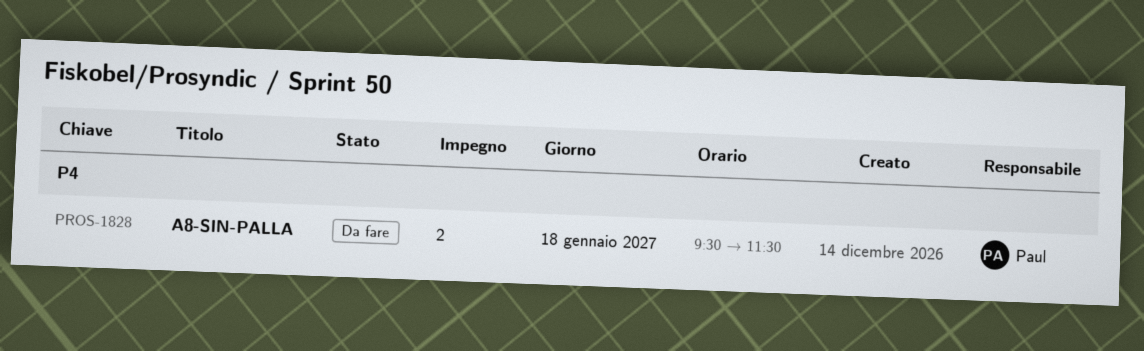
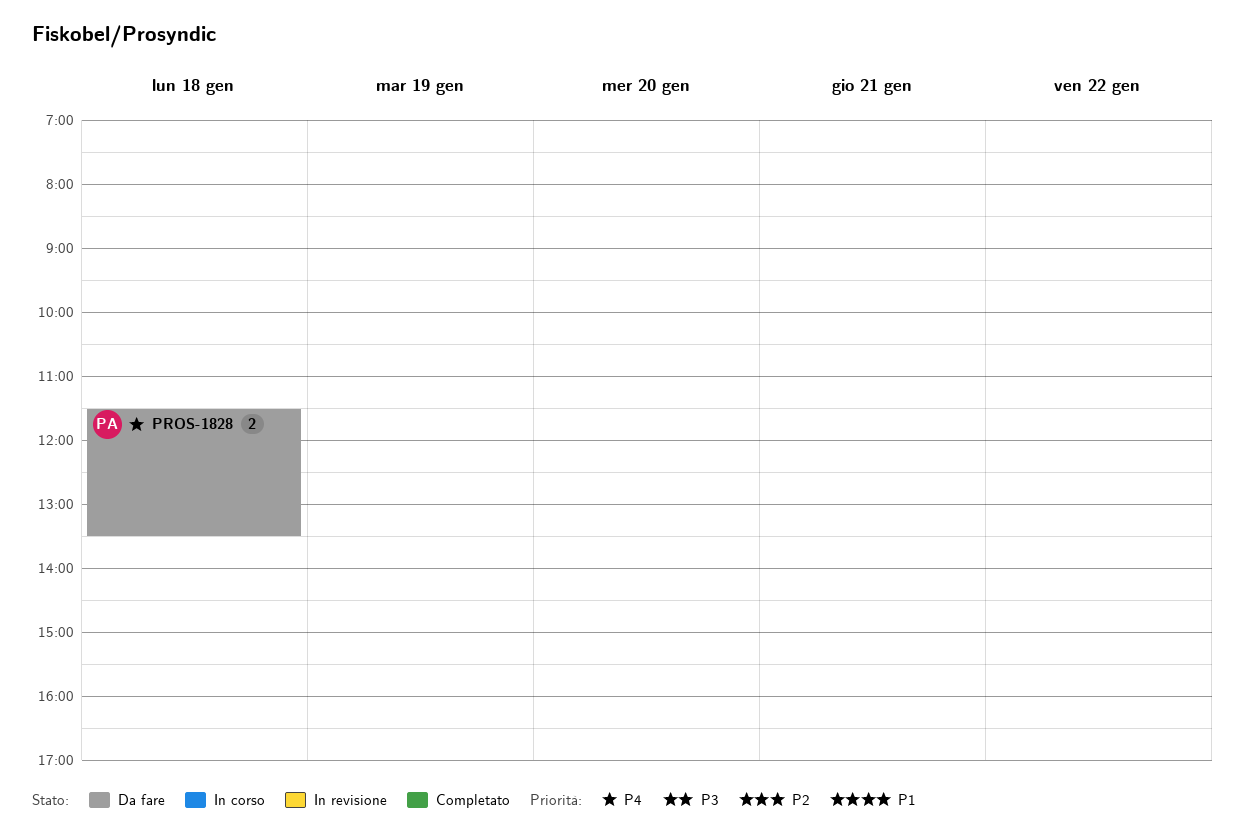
PROS-1828, begins: 09:30 -> 11:30
PROS-1828, ends: 11:30 -> 13:30

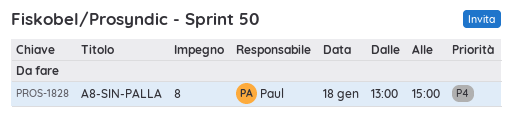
PROS-1828, estimate: 2 -> 8
PROS-1828, begins: 11:30 -> 13:00
PROS-1828, ends: 13:30 -> 15:00

